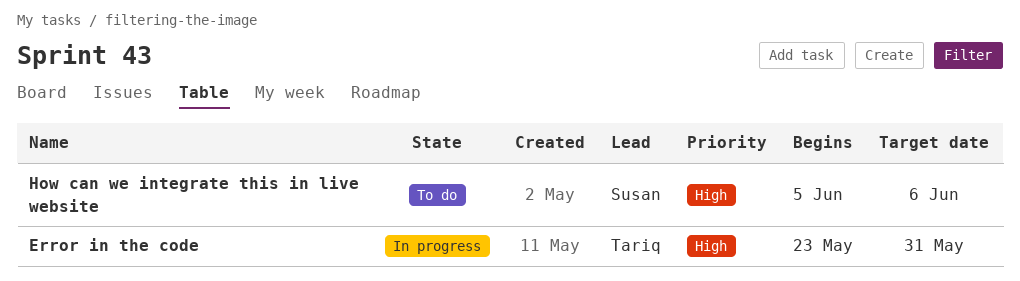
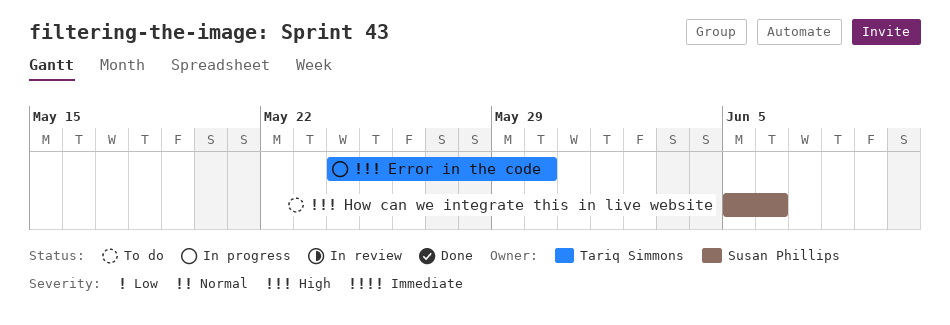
Error in the code, start: May 23 -> May 24
Error in the code, due: May 31 -> May 30

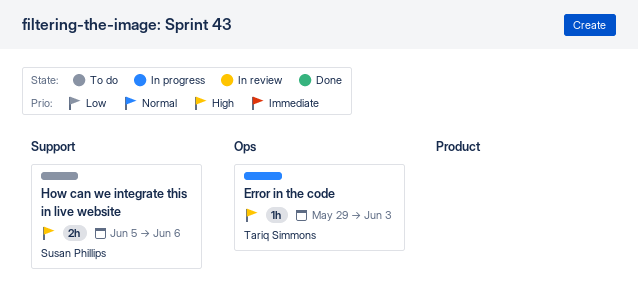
Error in the code, start: May 24 -> May 29
Error in the code, due: May 30 -> Jun 3

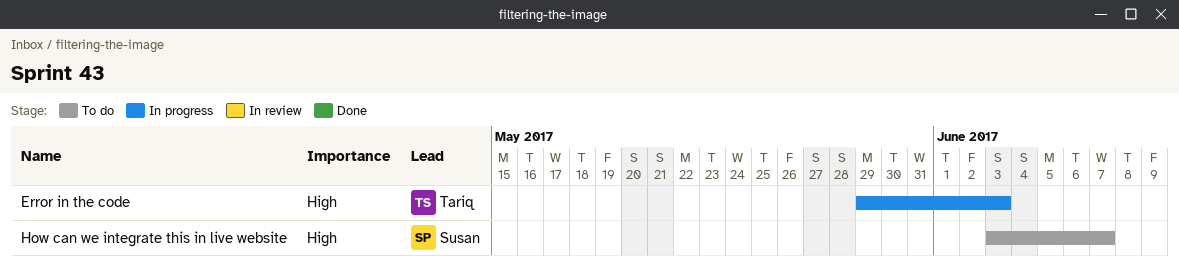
How can we integrate this in live website, start: Jun 5 -> Jun 3
How can we integrate this in live website, due: Jun 6 -> Jun 7

